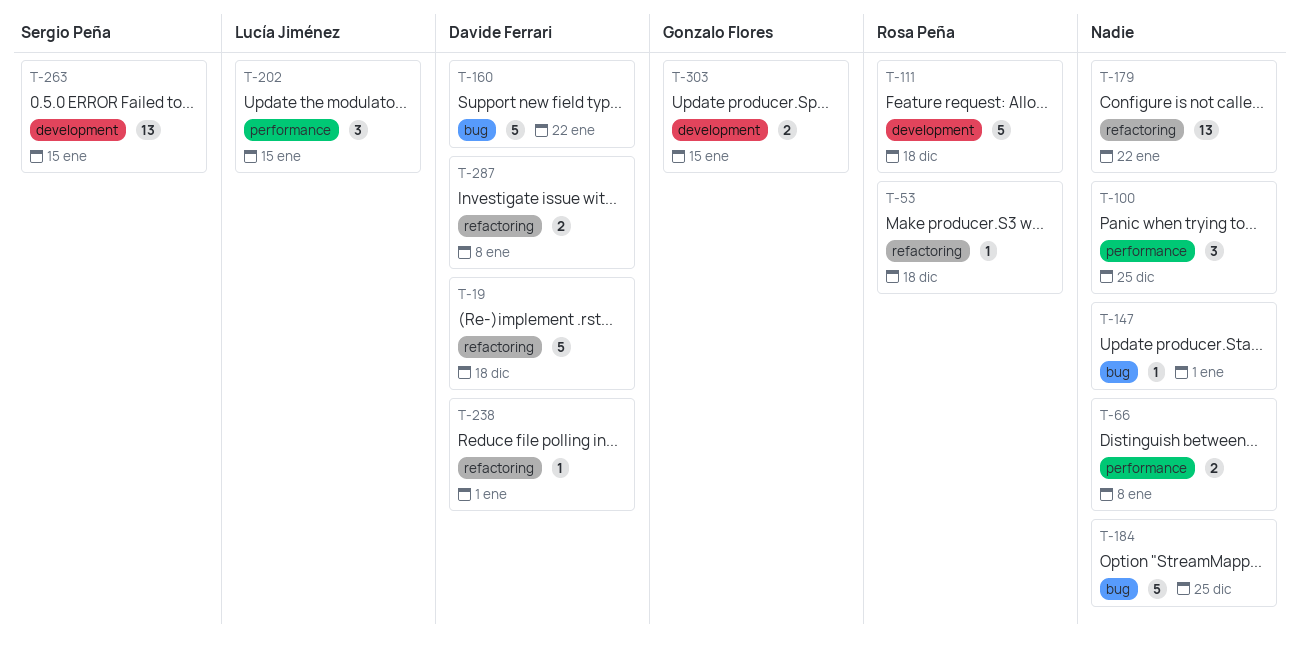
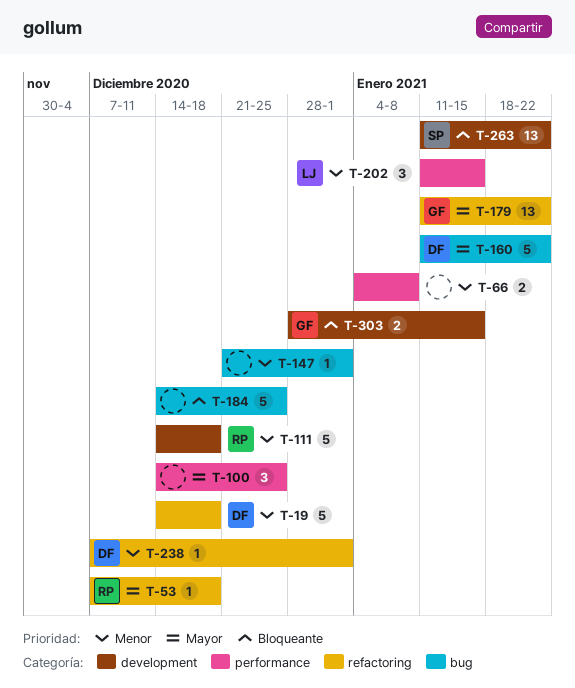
T-179, owner: none -> Gonzalo Flores
T-263, due: Jan 15 -> Jan 22
T-287: present -> none

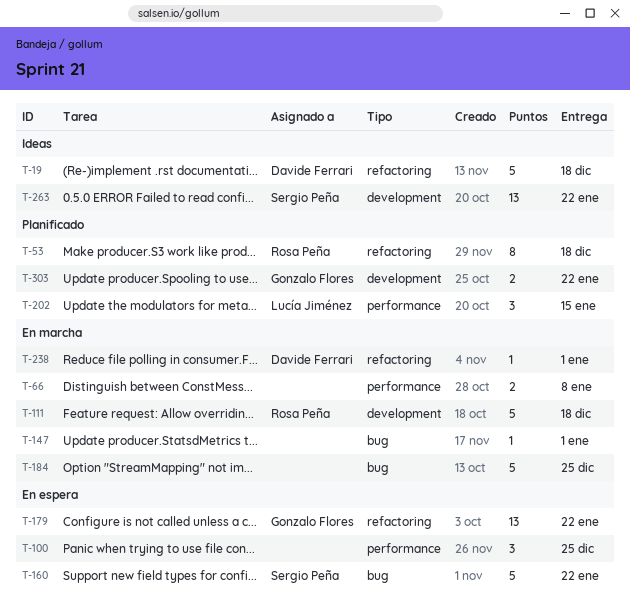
T-53, estimate: 1 -> 8
T-160, owner: Davide Ferrari -> Sergio Peña
T-303, due: Jan 15 -> Jan 22

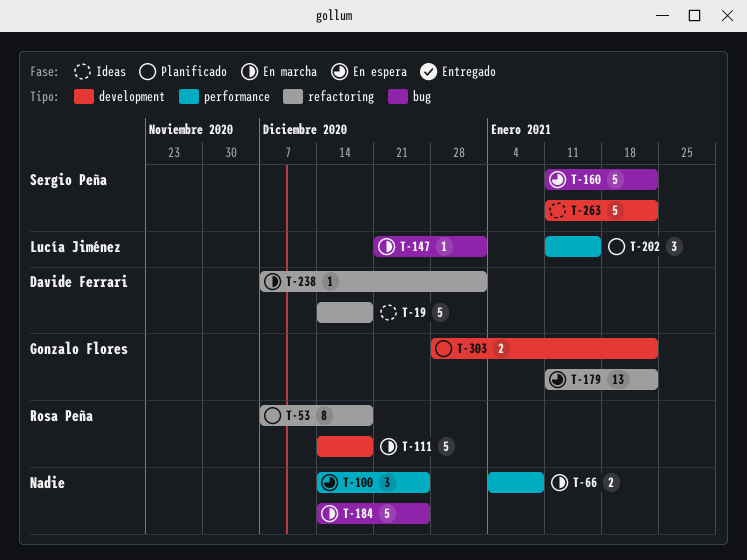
T-147, owner: none -> Lucía Jiménez
T-263, estimate: 13 -> 5

